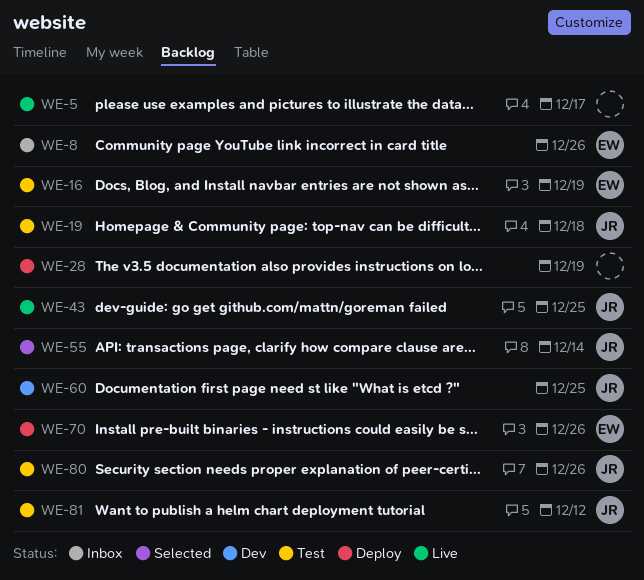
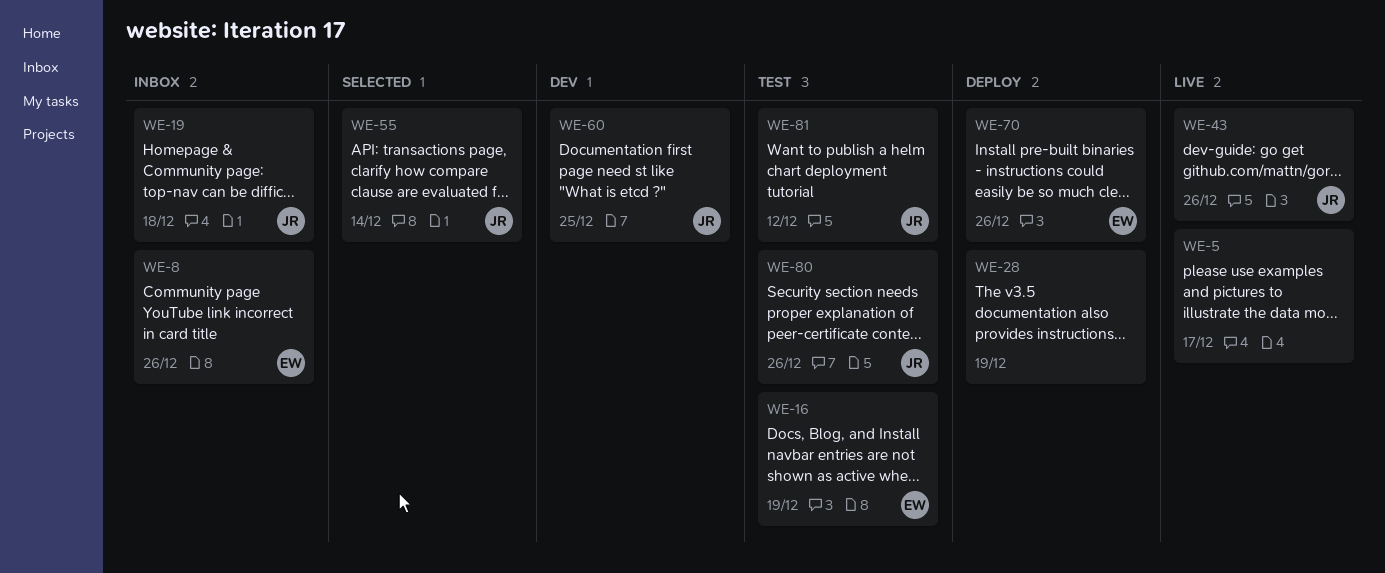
WE-19, status: Test -> Inbox
WE-43, due: Dec 25 -> Dec 26

